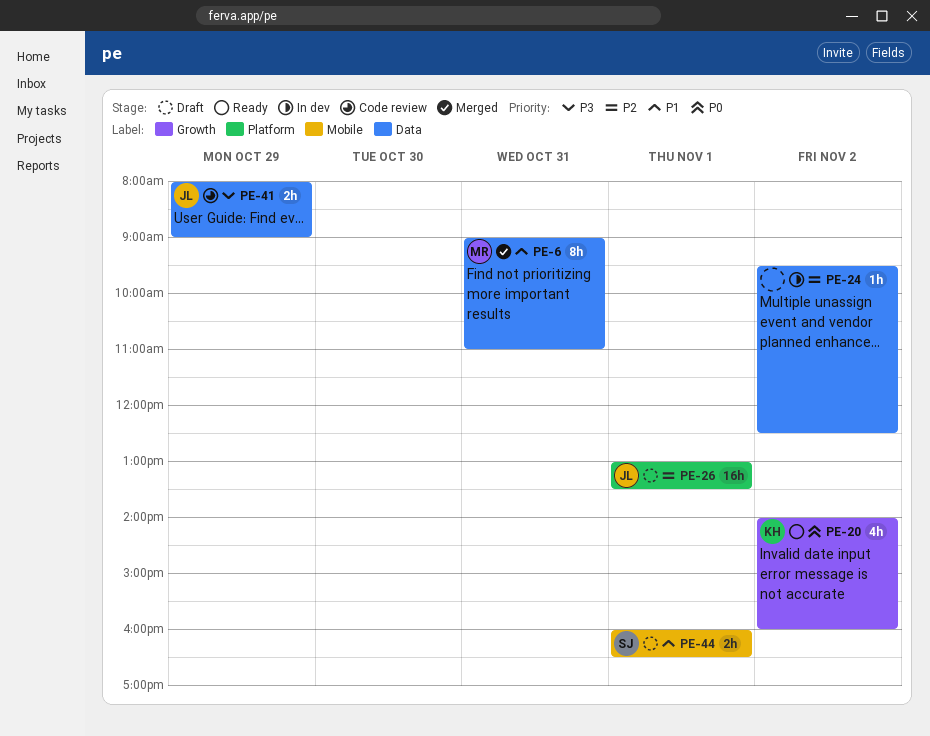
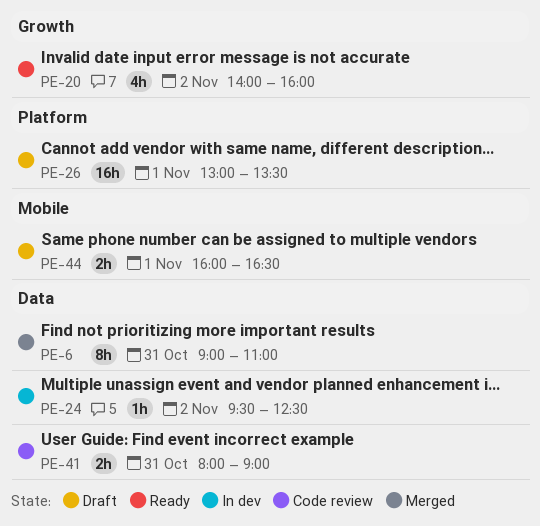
PE-41, day: Oct 29 -> Oct 31

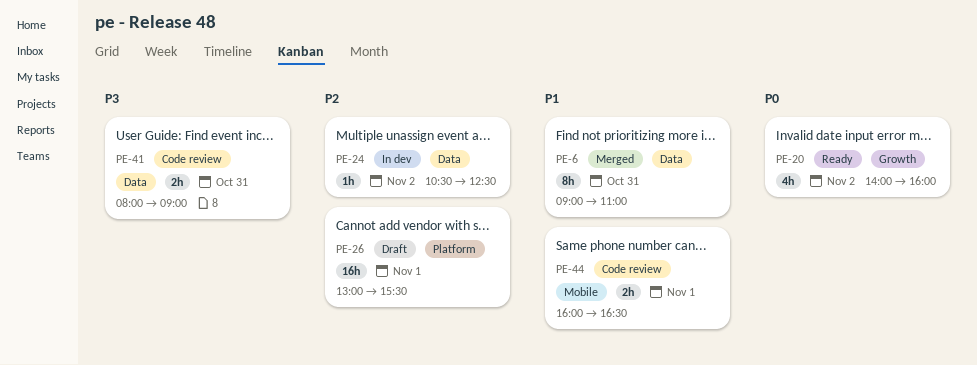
PE-24, begins: 09:30 -> 10:30
PE-26, ends: 13:30 -> 15:30
PE-44, status: Draft -> Code review

